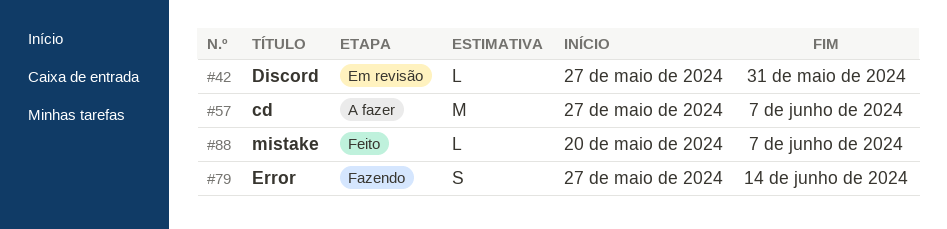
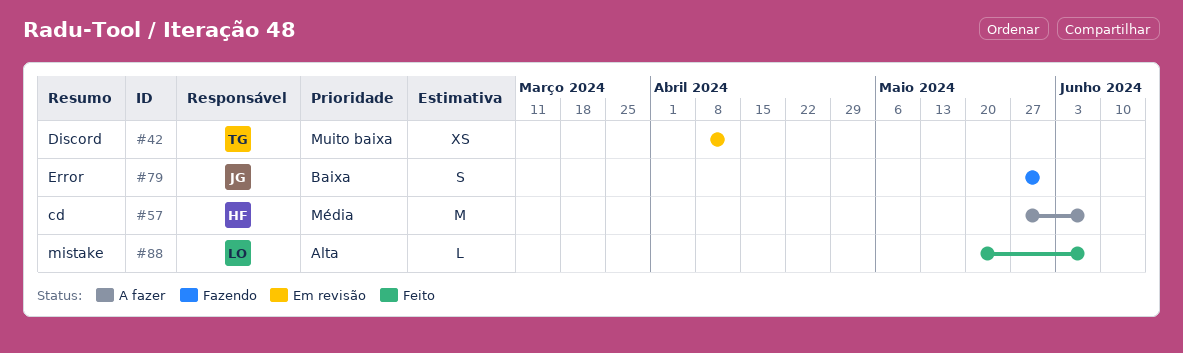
#42, estimate: L -> XS
#42, start: May 27 -> Apr 8
#42, due: May 31 -> Apr 12
#79, due: Jun 14 -> May 31

